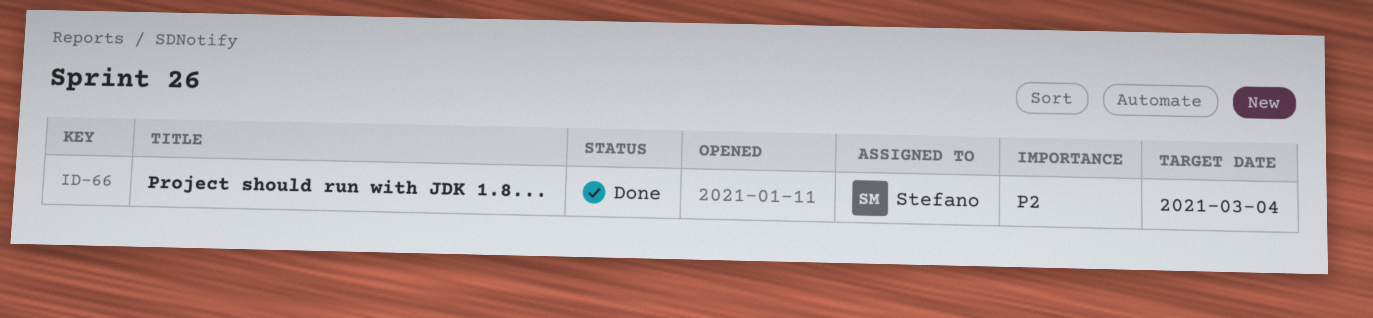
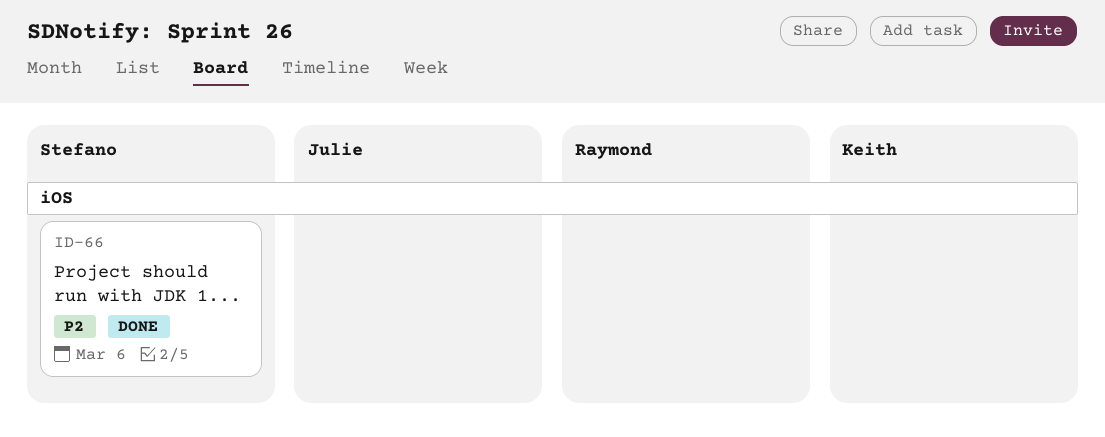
ID-66, due: Mar 4 -> Mar 6

